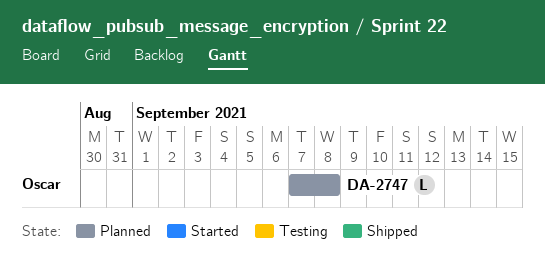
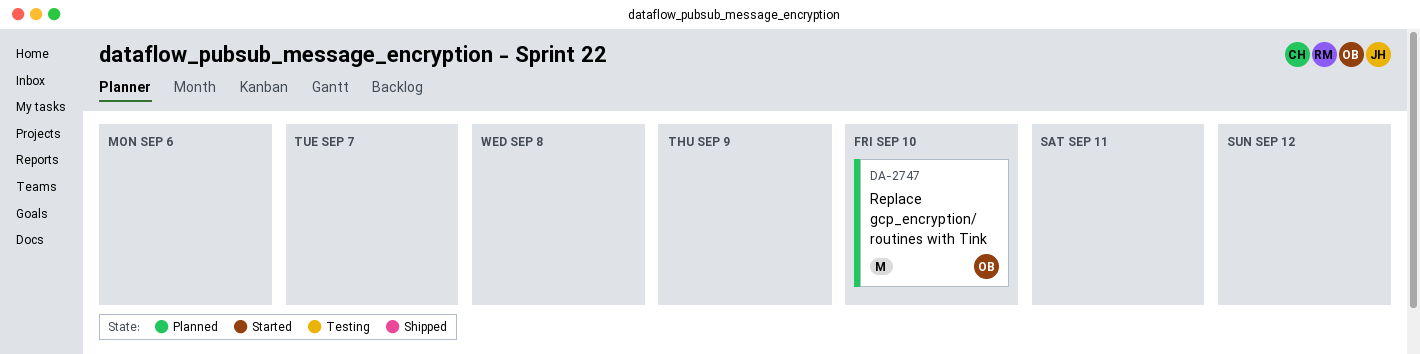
DA-2747, estimate: L -> M
DA-2747, due: Sep 8 -> Sep 10

